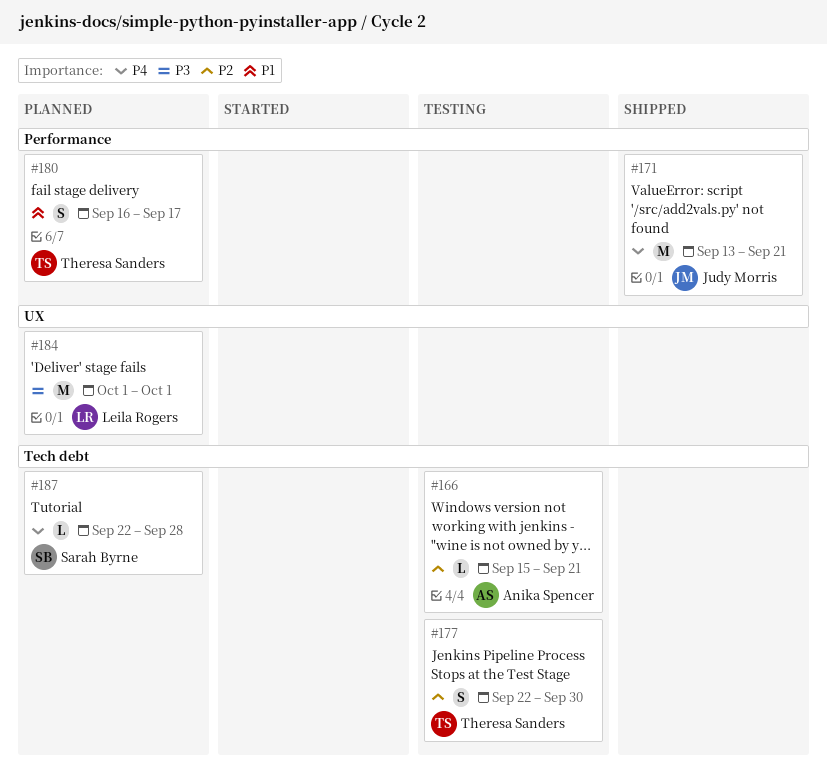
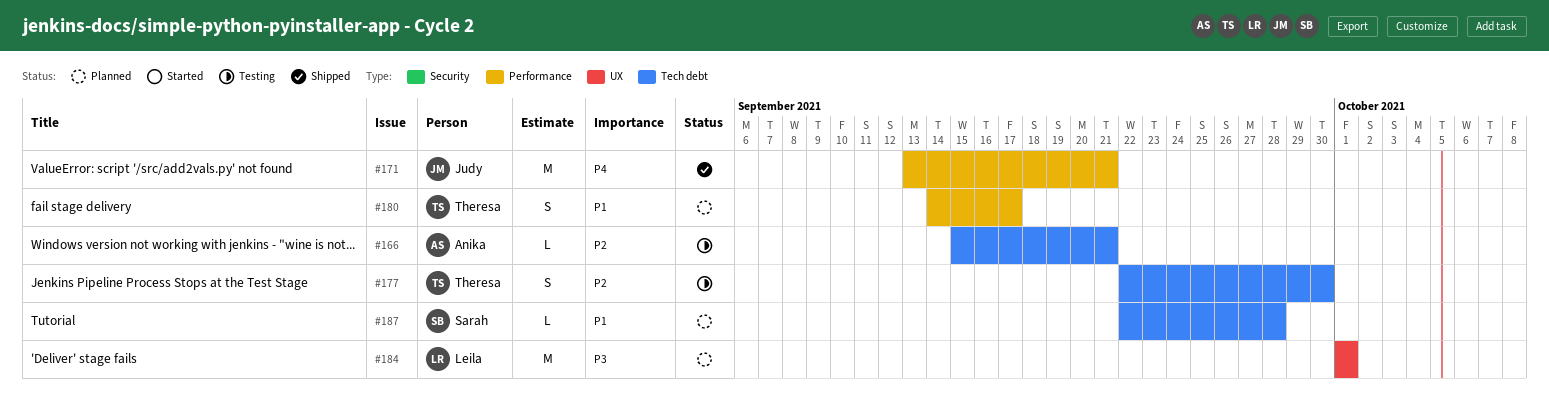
#180, start: Sep 16 -> Sep 14
#187, priority: P4 -> P1

